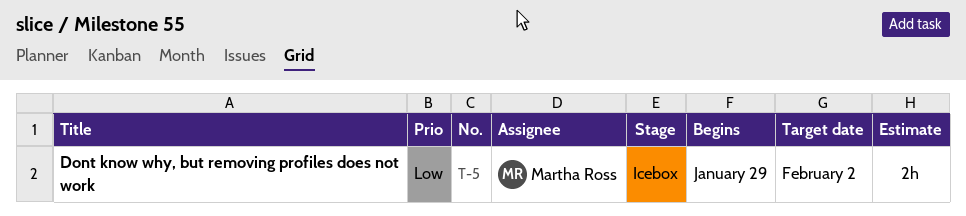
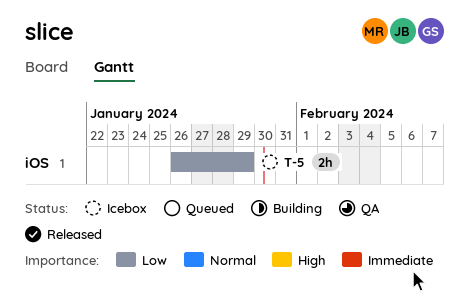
T-5, start: Jan 29 -> Jan 26
T-5, due: Feb 2 -> Jan 29

